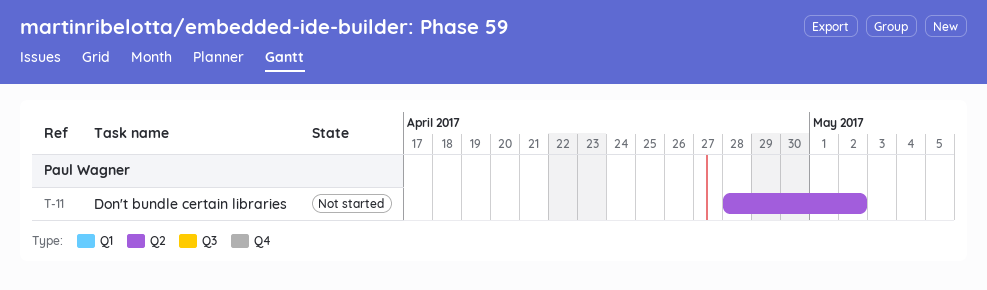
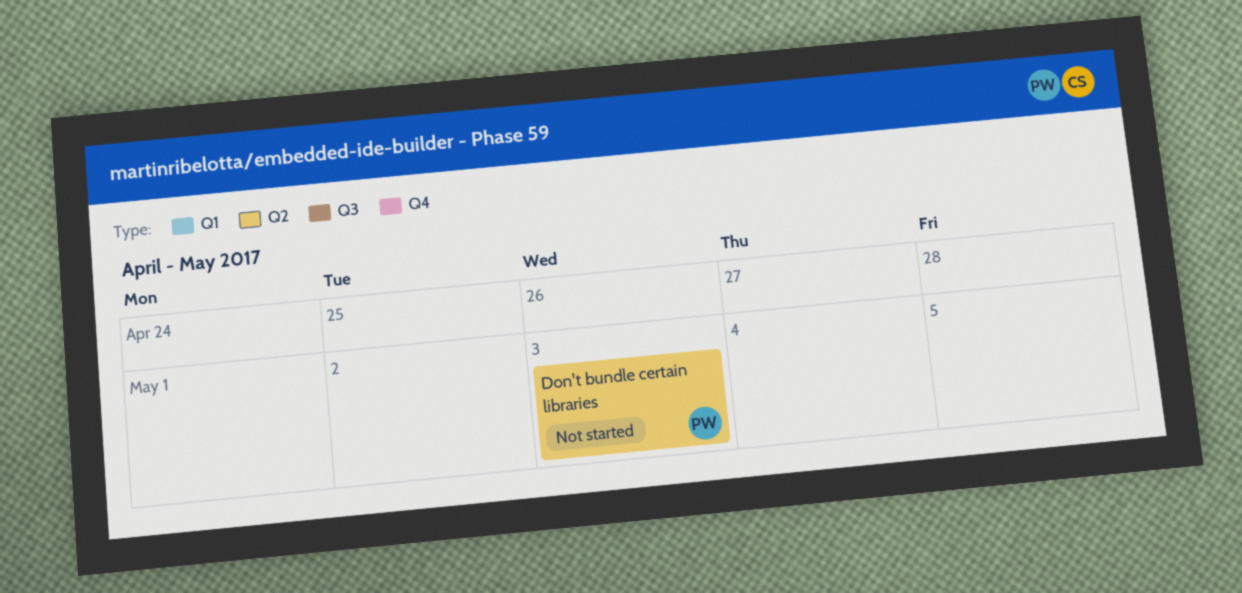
Don't bundle certain libraries, due: May 2 -> May 3

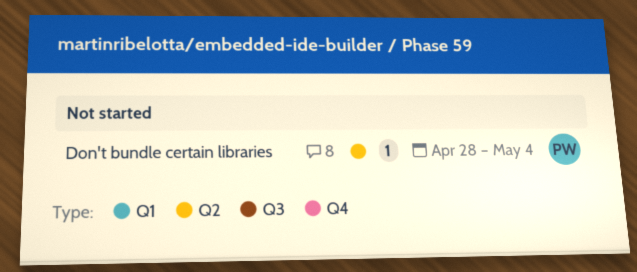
Don't bundle certain libraries, due: May 3 -> May 4

